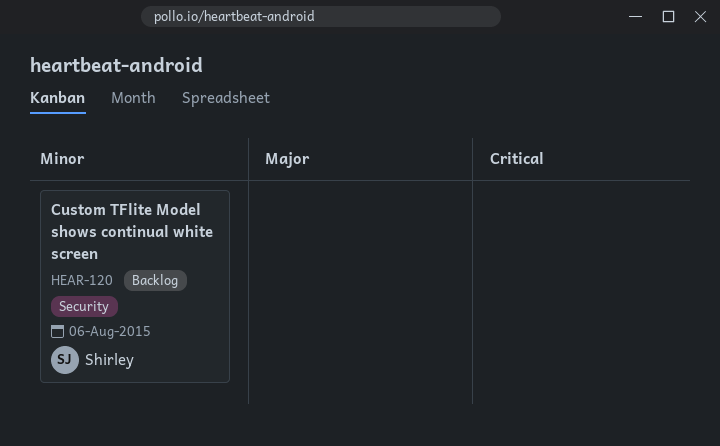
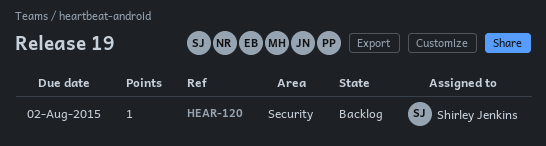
HEAR-120, due: Aug 6 -> Aug 2

